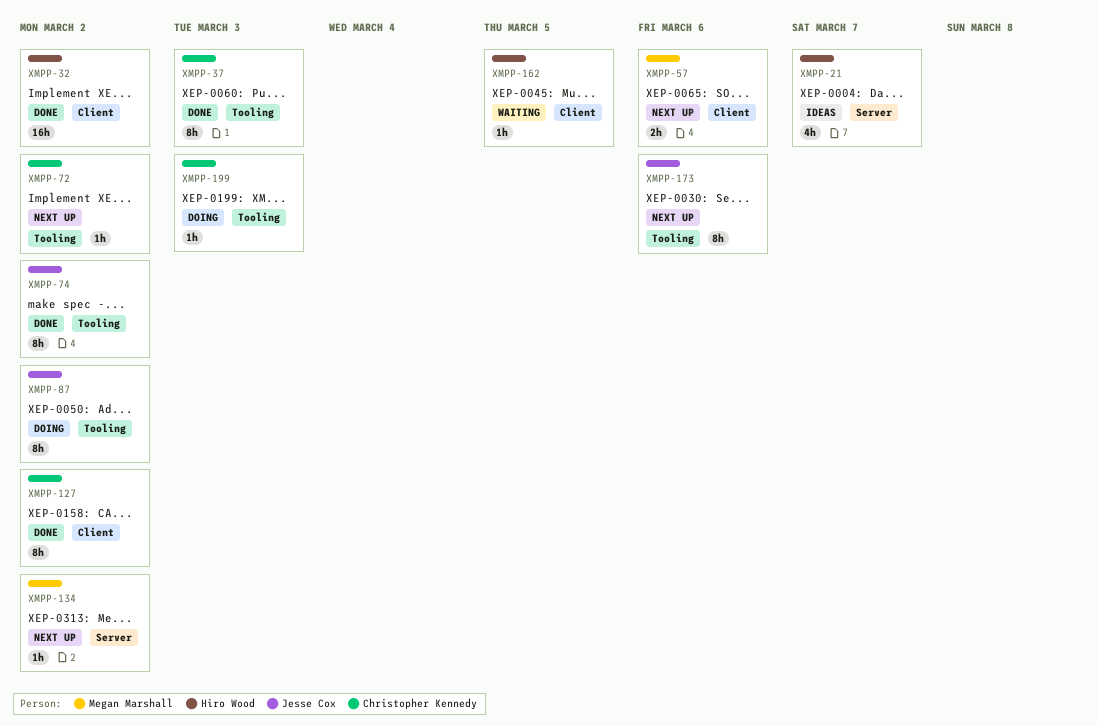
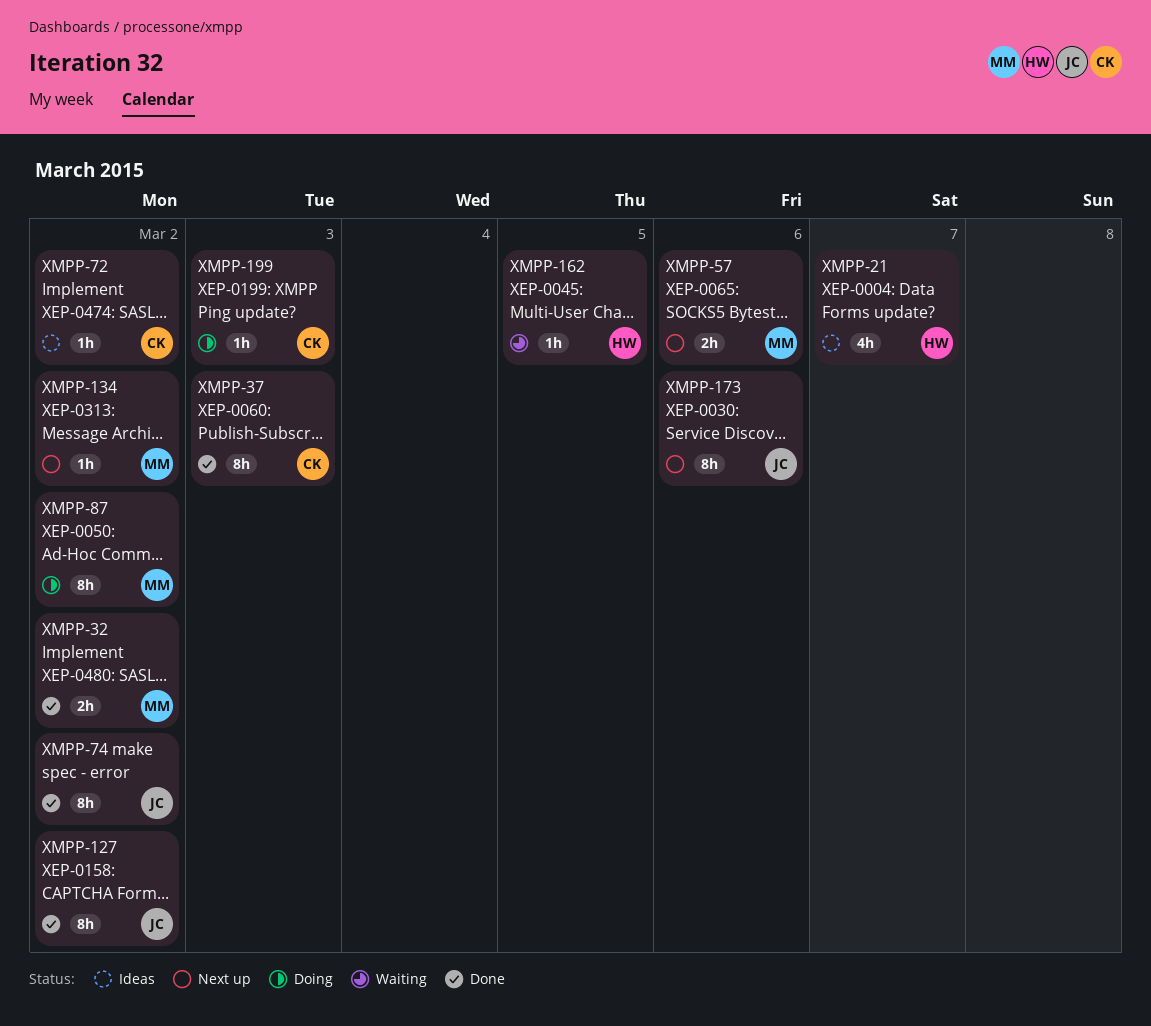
XMPP-32, owner: Hiro Wood -> Megan Marshall
XMPP-32, estimate: 16h -> 2h
XMPP-72, status: Next up -> Ideas
XMPP-87, owner: Jesse Cox -> Megan Marshall
XMPP-127, owner: Christopher Kennedy -> Jesse Cox

